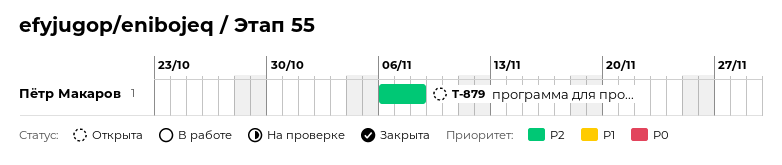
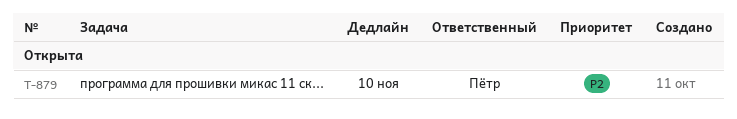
T-879, due: Nov 8 -> Nov 10

